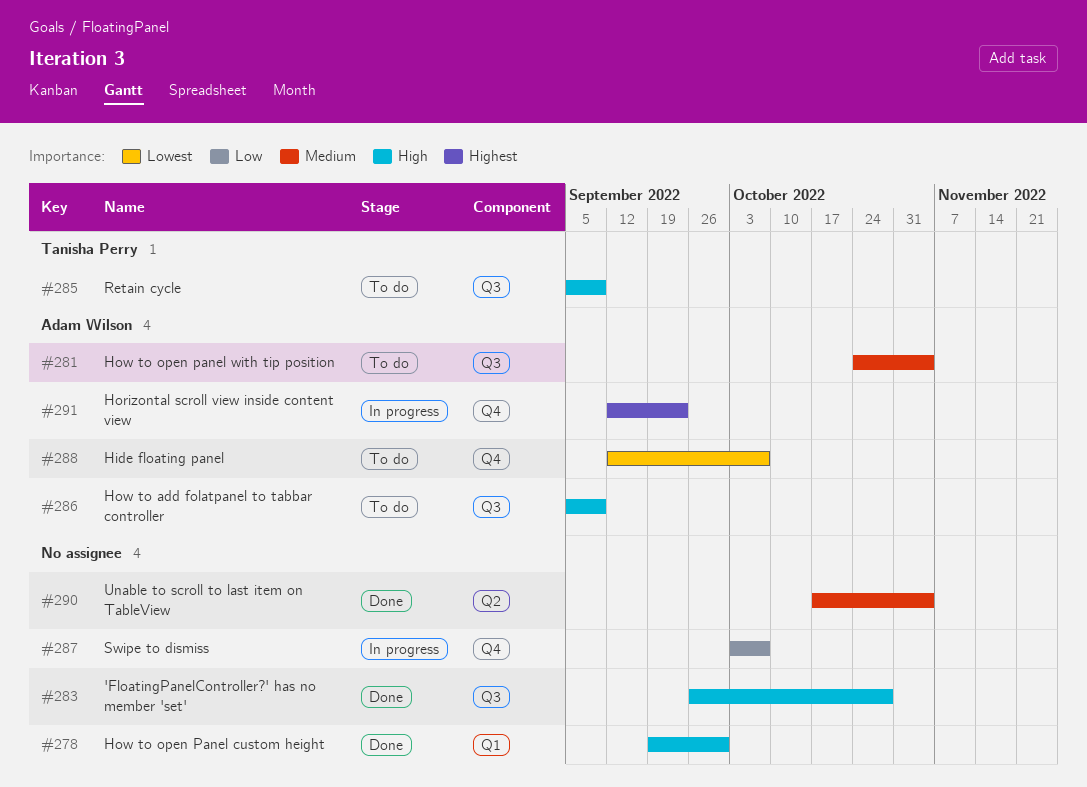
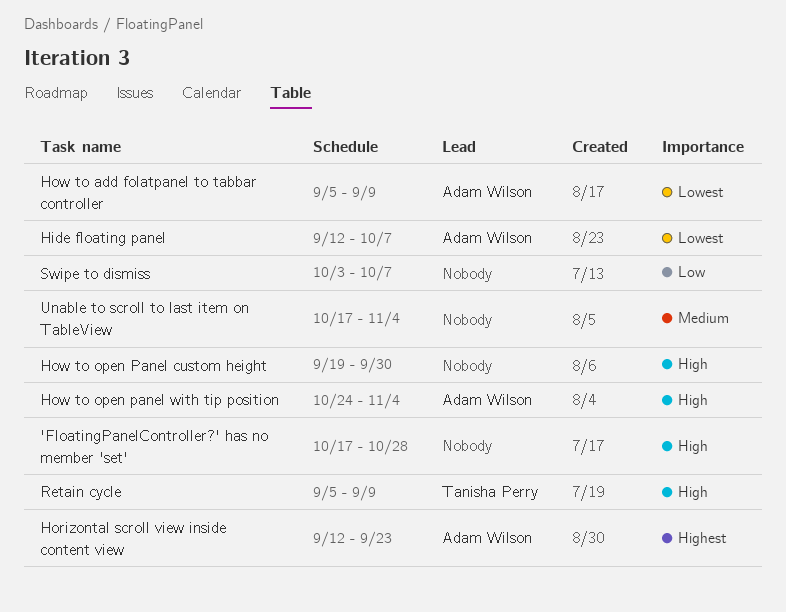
'FloatingPanelController?' has no member 'set', start: Sep 26 -> Oct 17
How to add folatpanel to tabbar controller, priority: High -> Lowest
How to open panel with tip position, priority: Medium -> High

